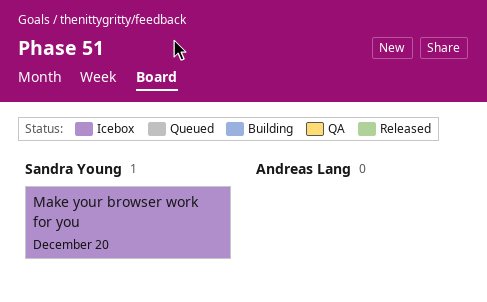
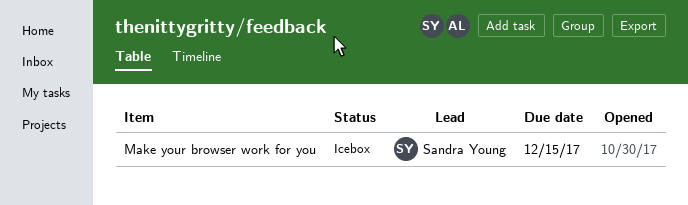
Make your browser work for you, due: Dec 20 -> Dec 15

